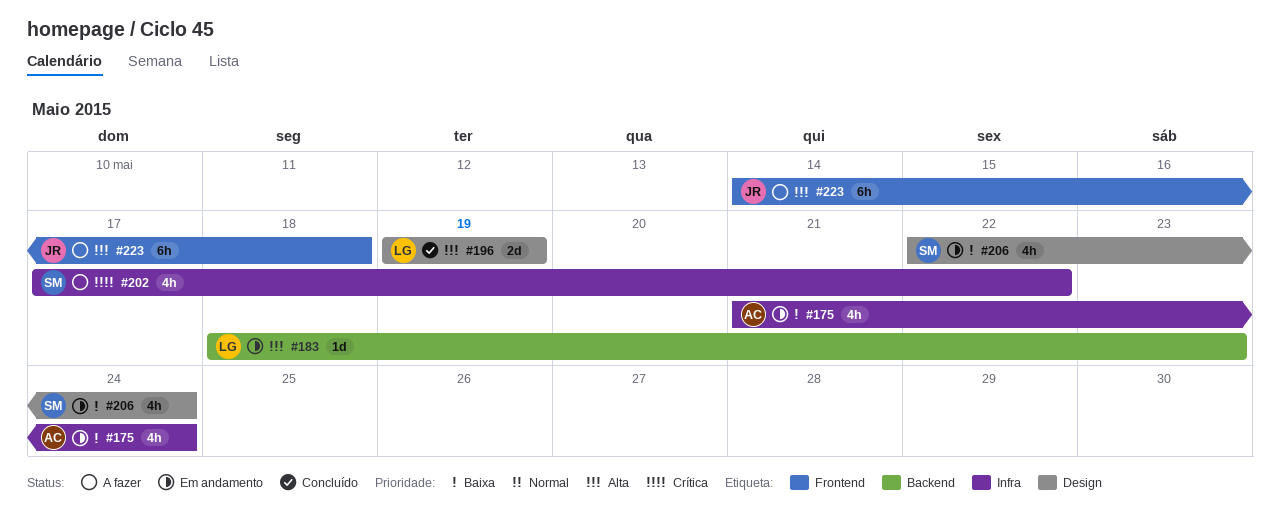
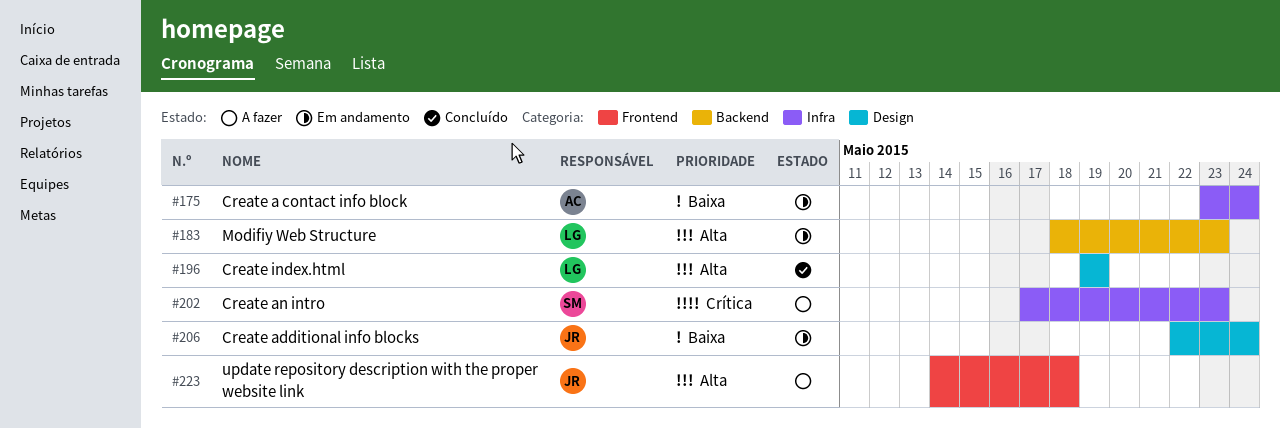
#175, start: May 21 -> May 23
#202, due: May 22 -> May 23
#206, owner: SM -> JR

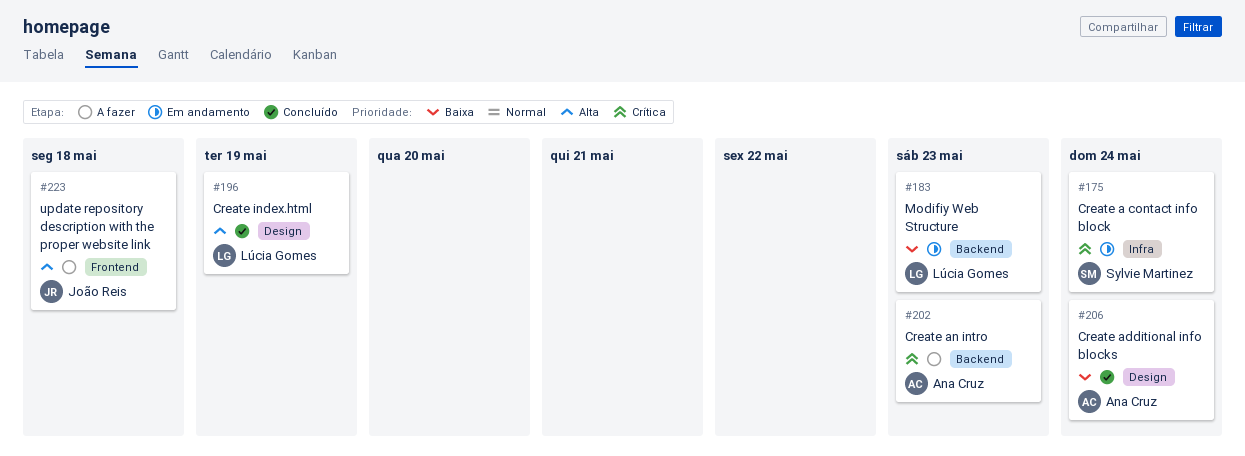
#175, owner: Ana Cruz -> Sylvie Martinez
#175, priority: Baixa -> Crítica
#183, priority: Alta -> Baixa
#202, owner: Sylvie Martinez -> Ana Cruz
#202, label: Infra -> Backend
#206, status: Em andamento -> Concluído
#206, owner: João Reis -> Ana Cruz

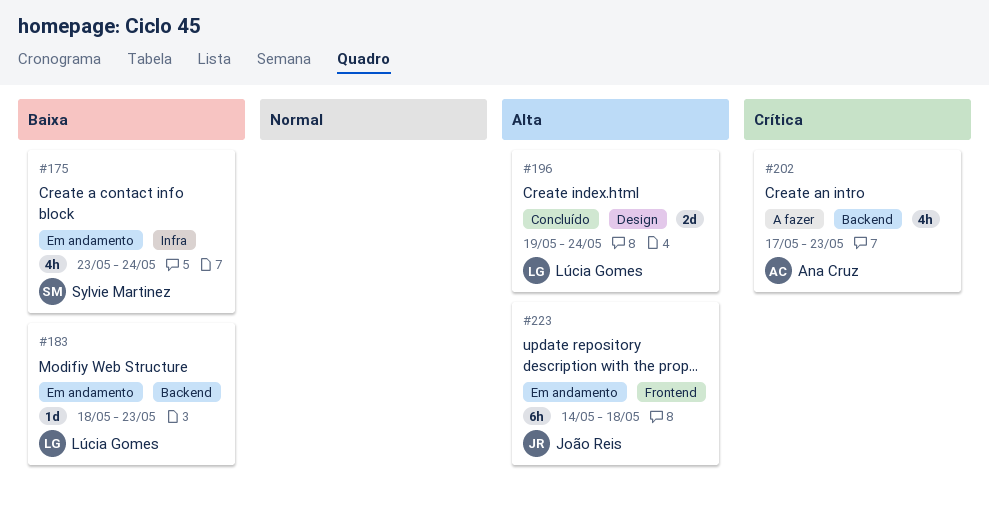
#175, priority: Crítica -> Baixa
#196, due: May 19 -> May 24
#206: present -> none
#223, status: A fazer -> Em andamento

